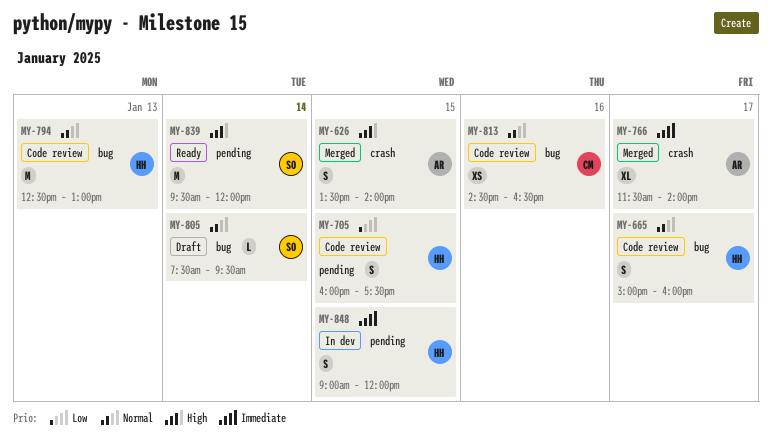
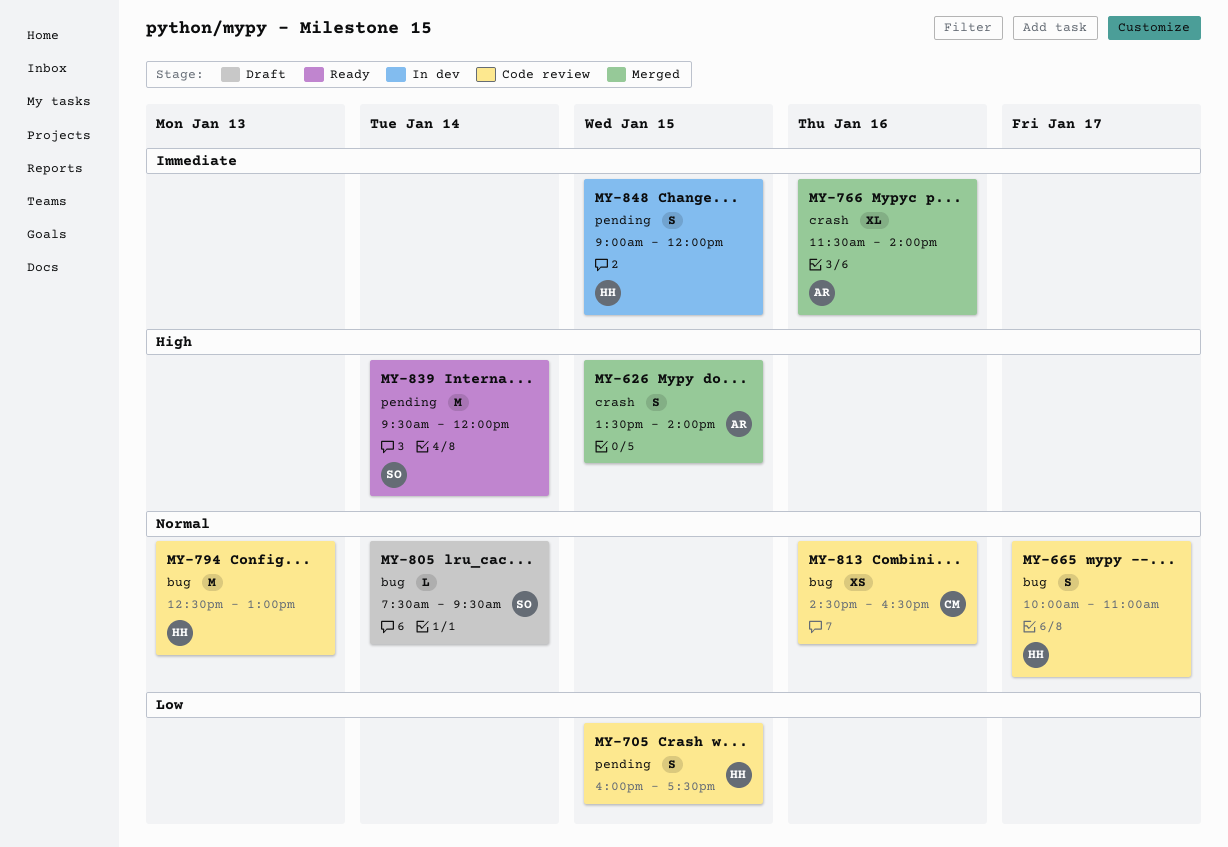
MY-665, begins: 15:00 -> 10:00
MY-665, ends: 16:00 -> 11:00
MY-766, day: Jan 17 -> Jan 16

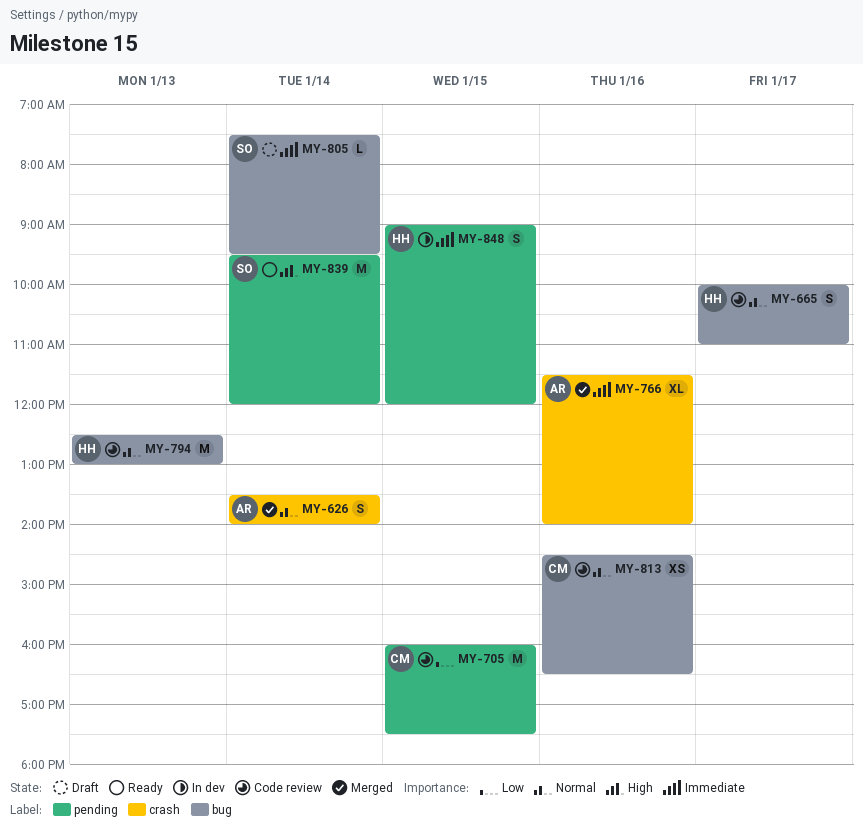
MY-626, priority: High -> Normal
MY-626, day: Jan 15 -> Jan 14
MY-705, owner: HH -> CM
MY-705, estimate: S -> M
MY-805, priority: Normal -> Immediate

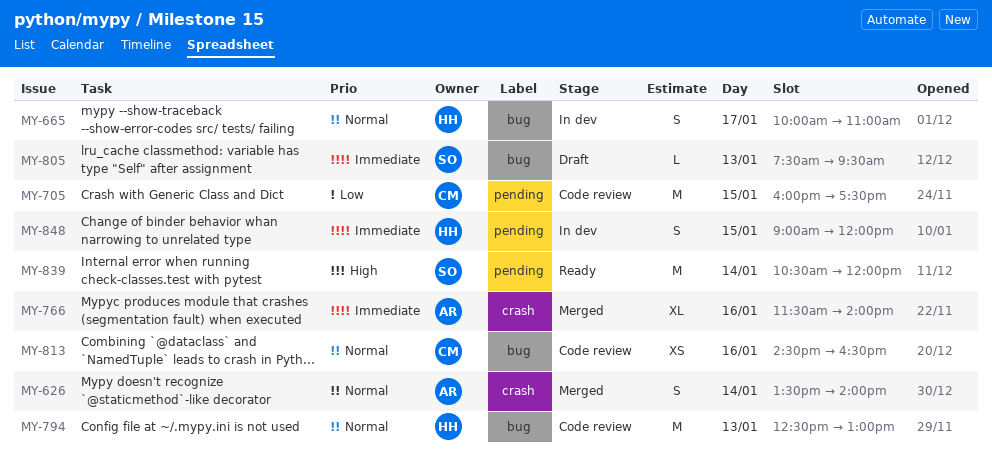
MY-665, status: Code review -> In dev
MY-805, day: Jan 14 -> Jan 13
MY-839, begins: 09:30 -> 10:30

